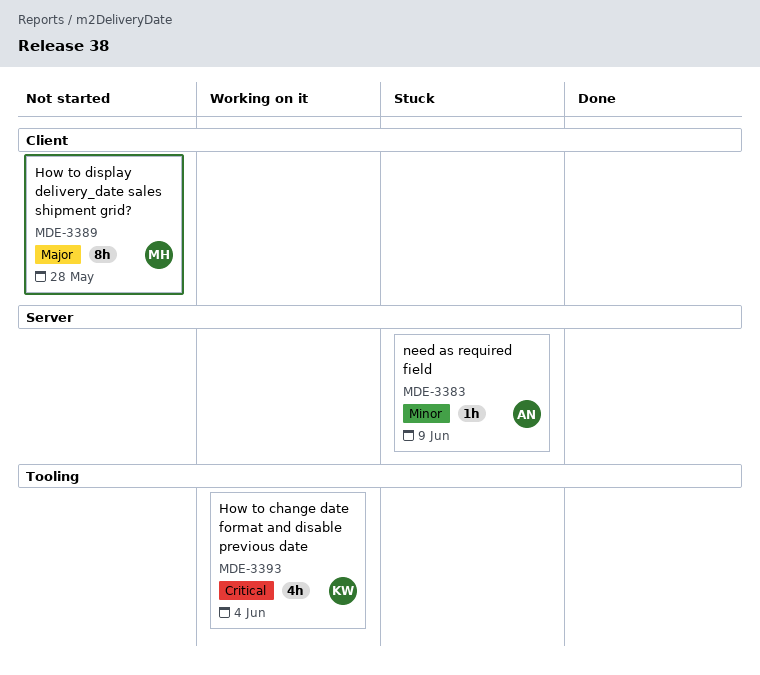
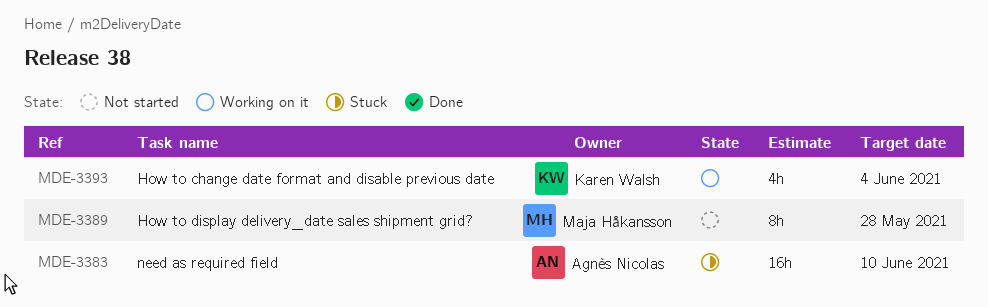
MDE-3383, estimate: 1h -> 16h
MDE-3383, due: Jun 9 -> Jun 10

